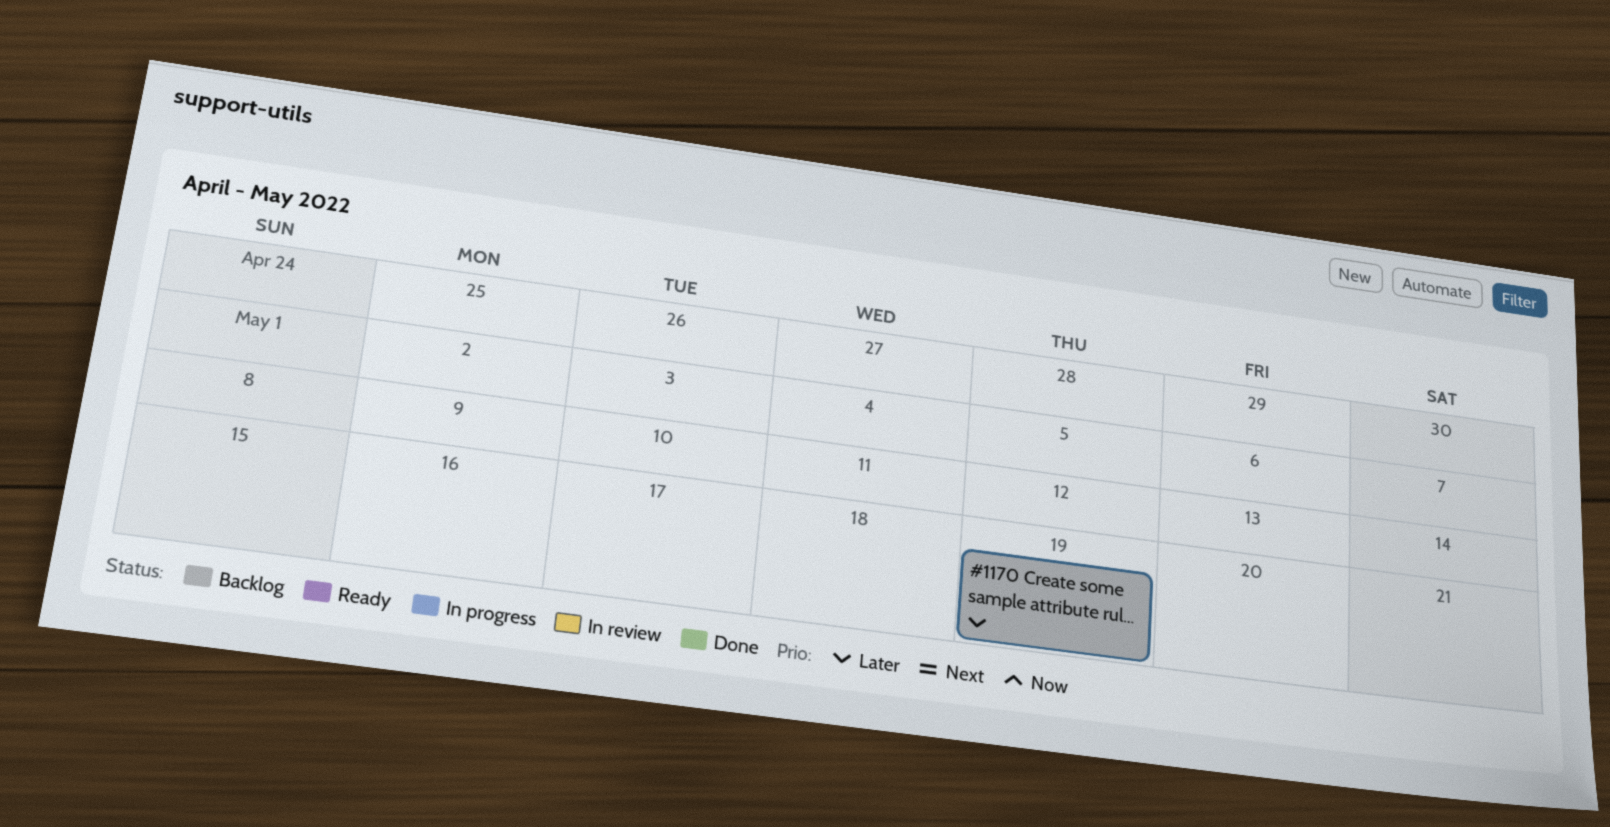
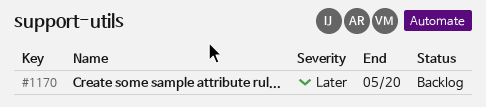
#1170, due: May 19 -> May 20

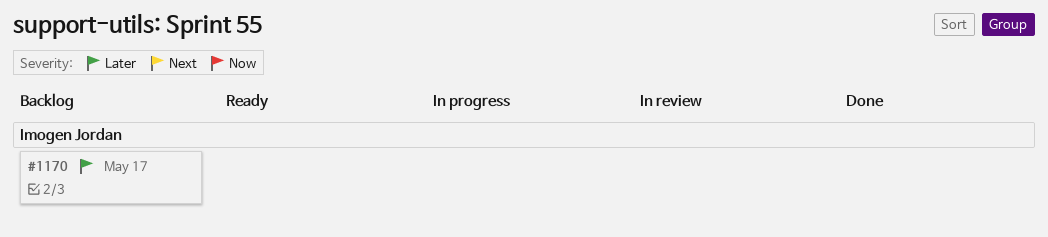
#1170, due: May 20 -> May 17

